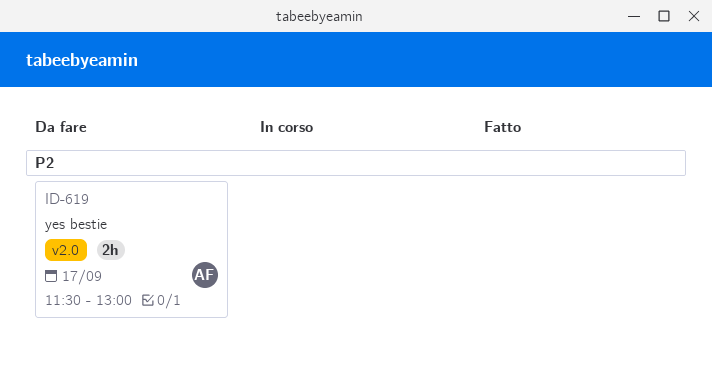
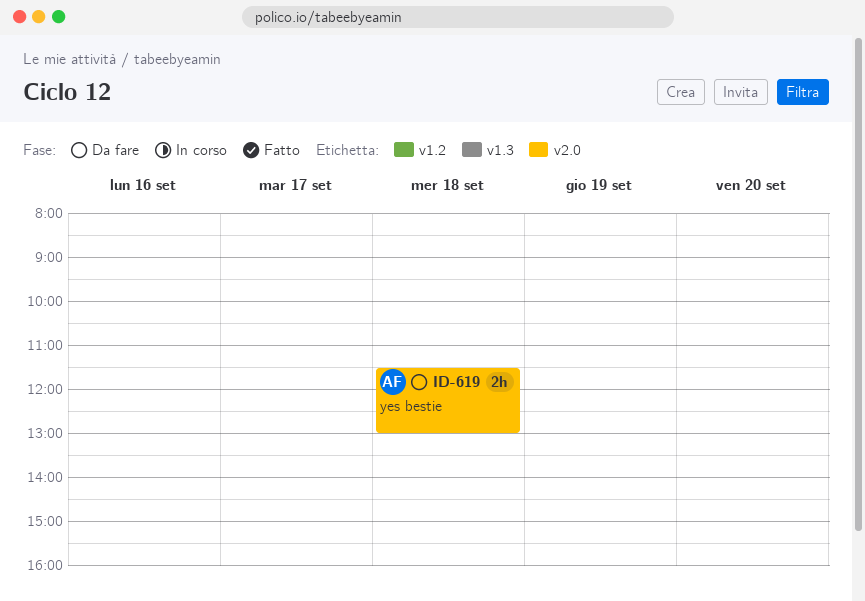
ID-619, day: Sep 17 -> Sep 18

